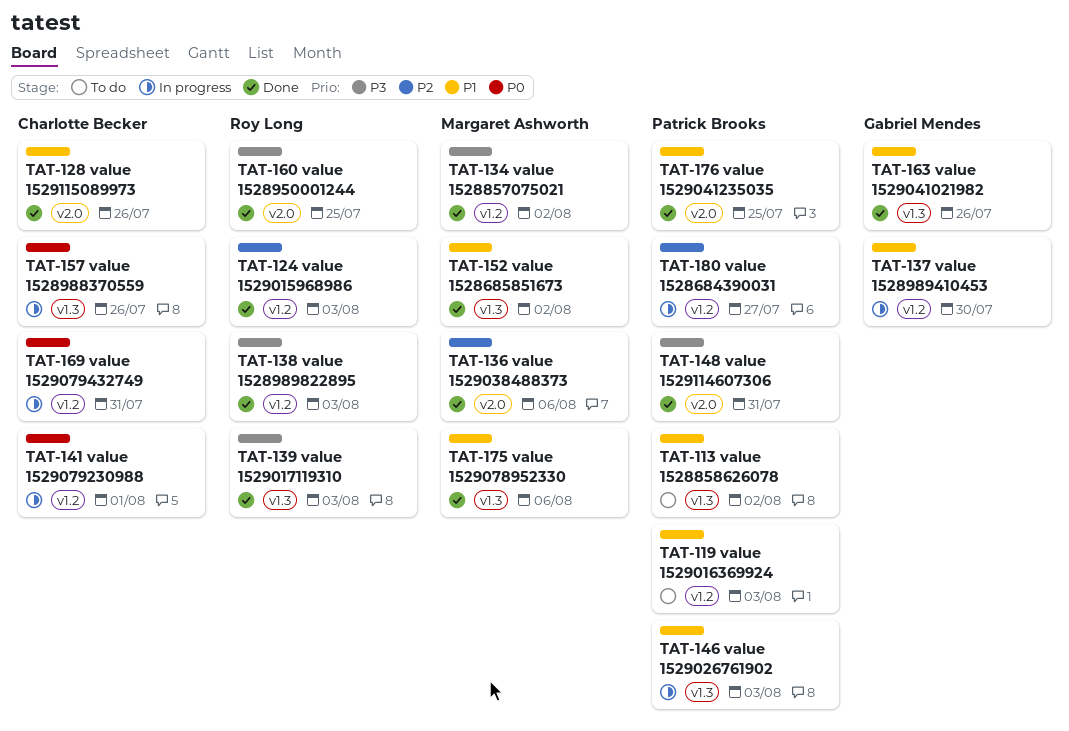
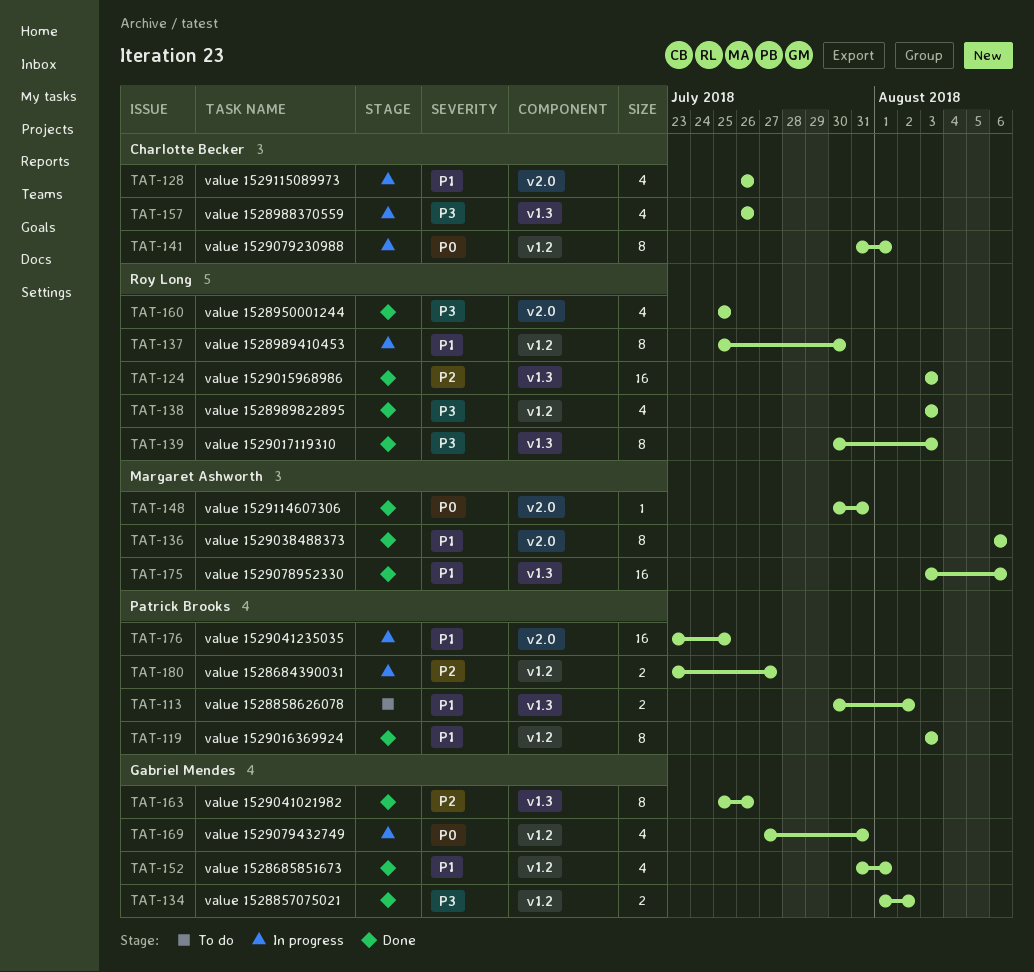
TAT-119, status: To do -> Done
TAT-124, label: v1.2 -> v1.3
TAT-128, status: Done -> In progress
TAT-134, owner: Margaret Ashworth -> Gabriel Mendes
TAT-136, priority: P2 -> P1
TAT-137, owner: Gabriel Mendes -> Roy Long
TAT-146: present -> none
TAT-148, owner: Patrick Brooks -> Margaret Ashworth
TAT-148, priority: P3 -> P0
TAT-152, owner: Margaret Ashworth -> Gabriel Mendes
TAT-152, label: v1.3 -> v1.2
TAT-152, due: Aug 2 -> Aug 1
TAT-157, priority: P0 -> P3
TAT-163, priority: P1 -> P2
TAT-169, owner: Charlotte Becker -> Gabriel Mendes
TAT-176, status: Done -> In progress

